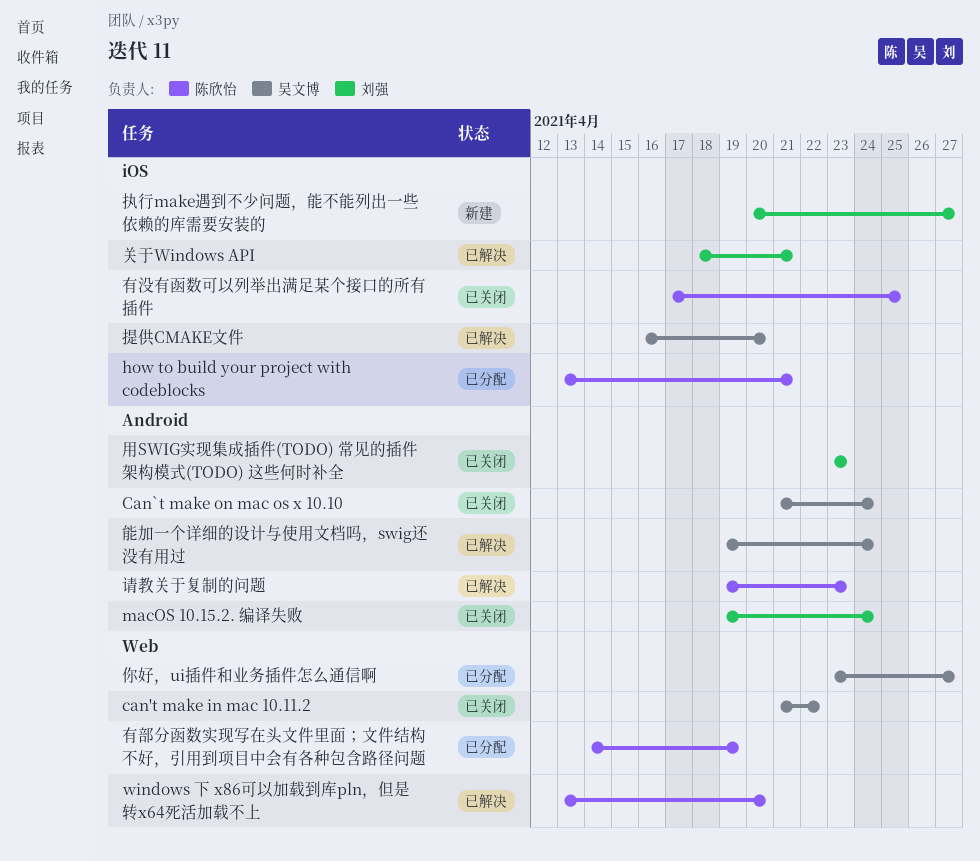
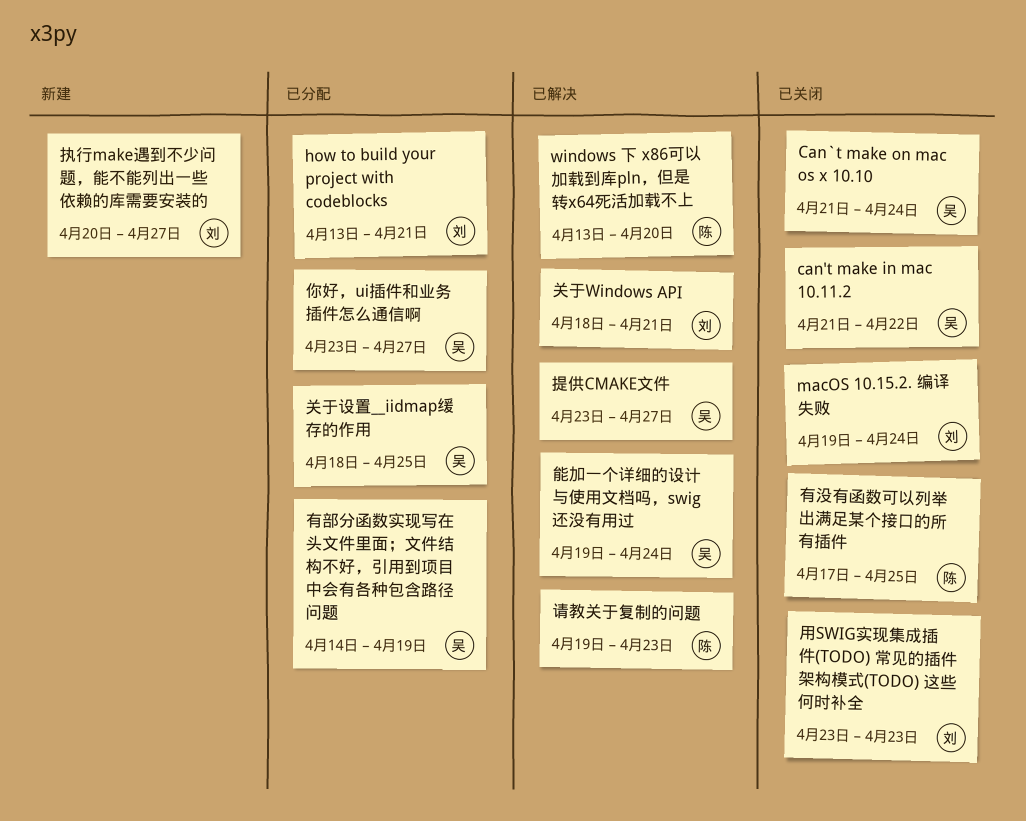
how to build your project with codeblocks, owner: 陈欣怡 -> 刘强
关于设置__iidmap缓存的作用: none -> present
提供CMAKE文件, start: Apr 16 -> Apr 23
提供CMAKE文件, due: Apr 20 -> Apr 27
有部分函数实现写在头文件里面；文件结构不好，引用到项目中会有各种包含路径问题, owner: 陈欣怡 -> 吴文博

